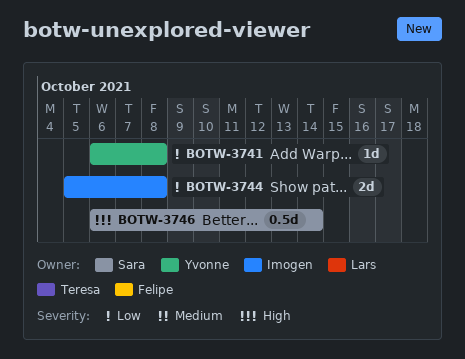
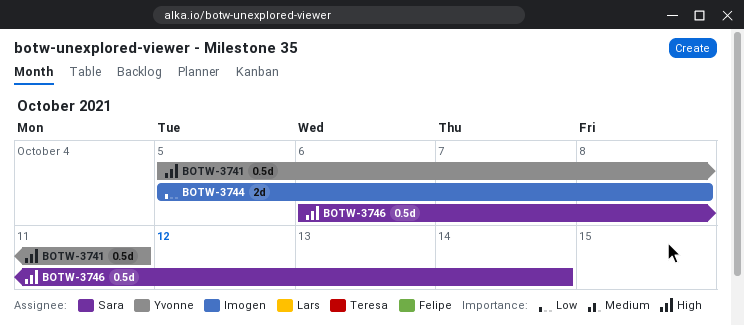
BOTW-3741, priority: Low -> High
BOTW-3741, estimate: 1d -> 0.5d
BOTW-3741, start: Oct 6 -> Oct 5
BOTW-3741, due: Oct 8 -> Oct 11

